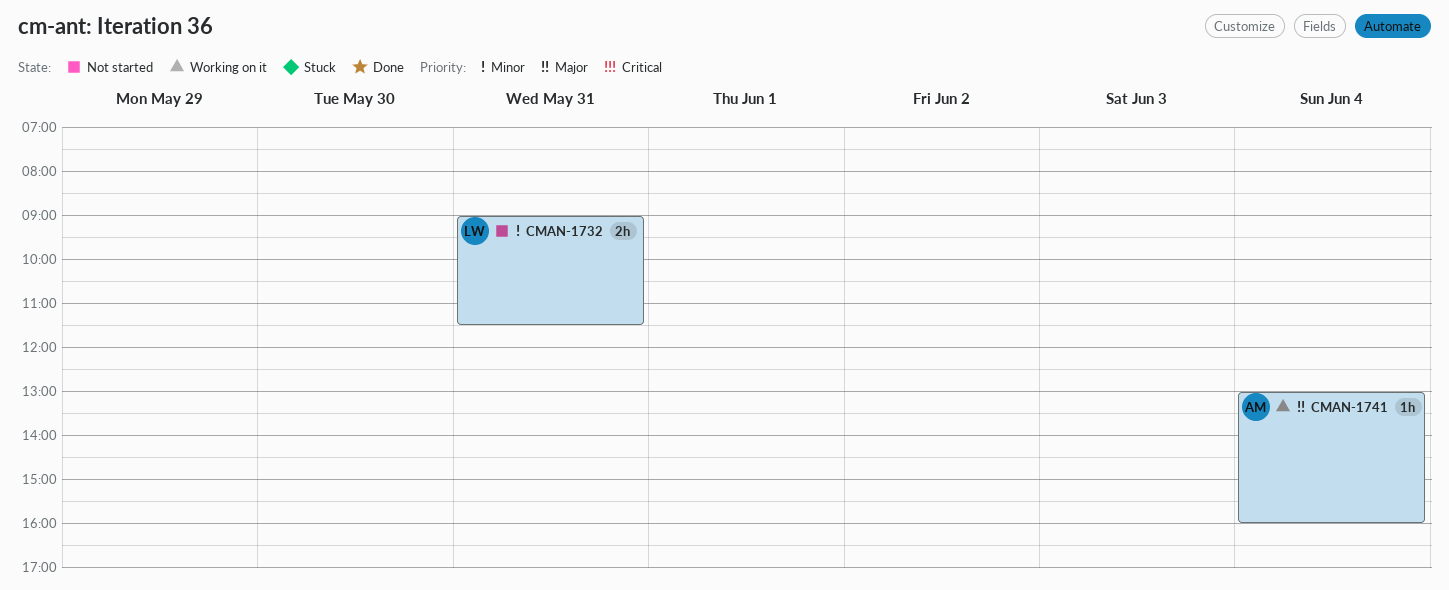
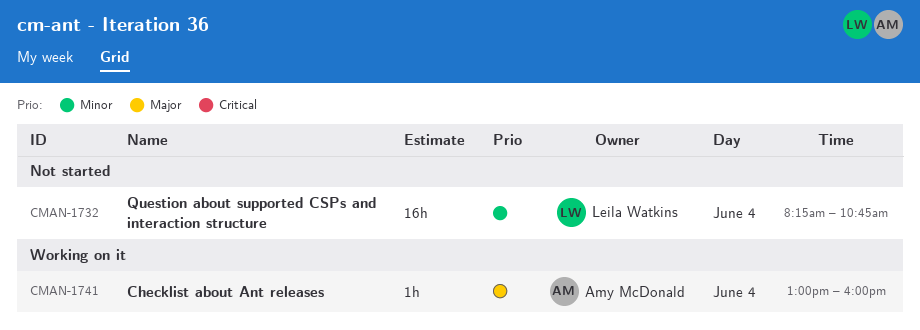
CMAN-1732, estimate: 2h -> 16h
CMAN-1732, day: May 31 -> Jun 4
CMAN-1732, begins: 09:00 -> 08:15
CMAN-1732, ends: 11:30 -> 10:45

